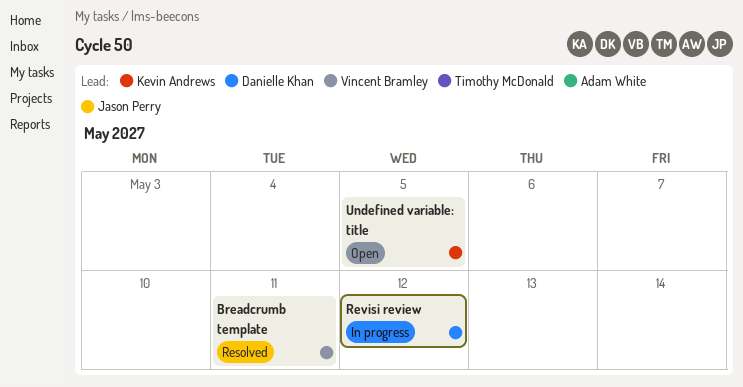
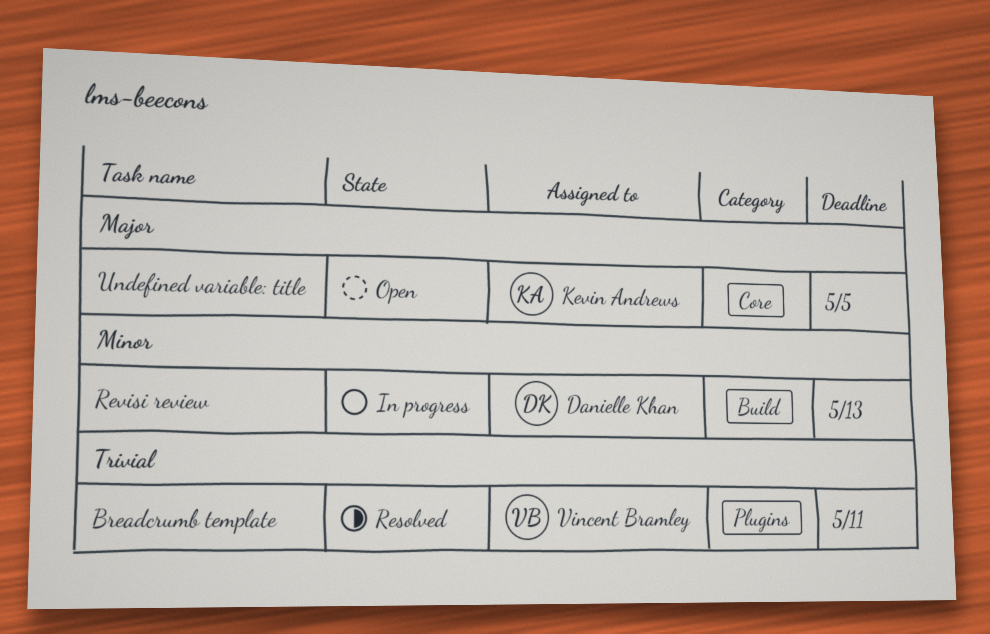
Revisi review, due: May 12 -> May 13

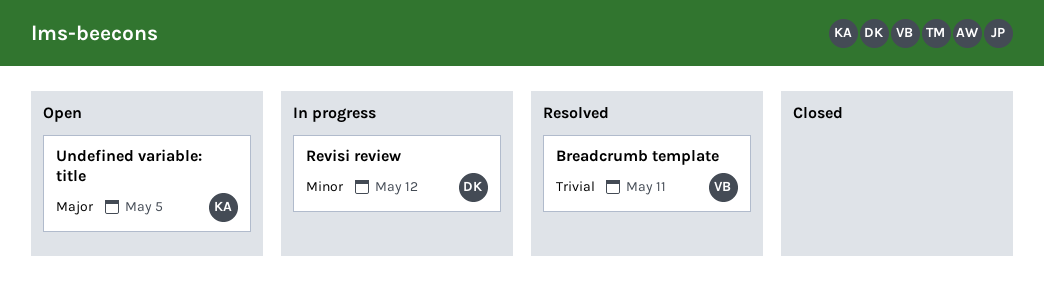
Revisi review, due: May 13 -> May 12

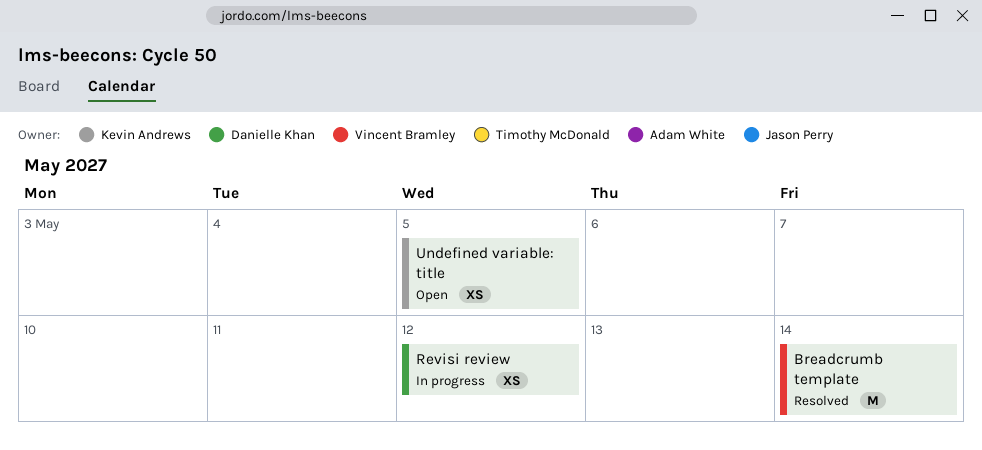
Breadcrumb template, due: May 11 -> May 14

